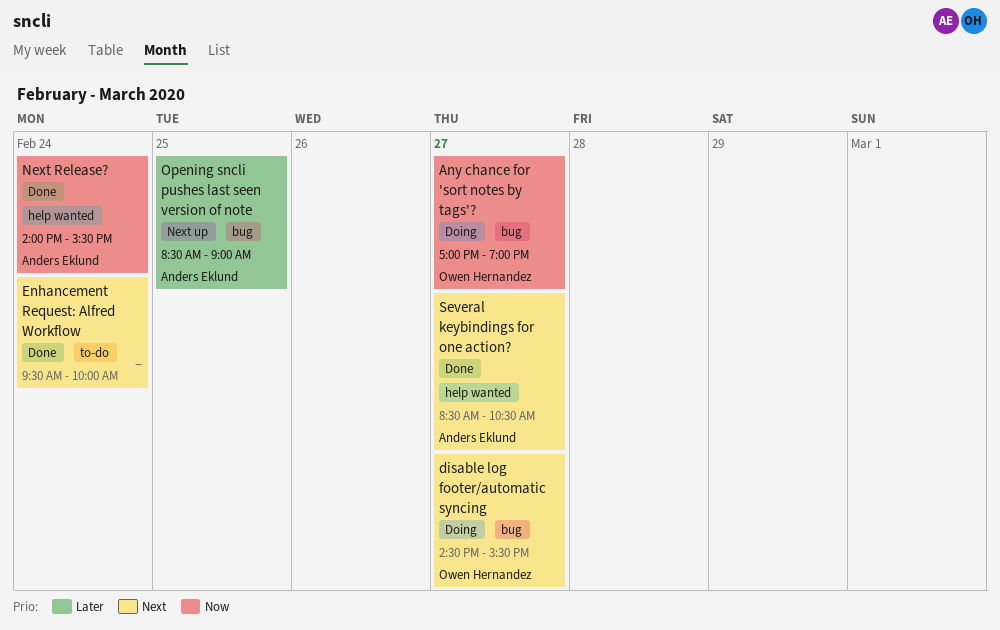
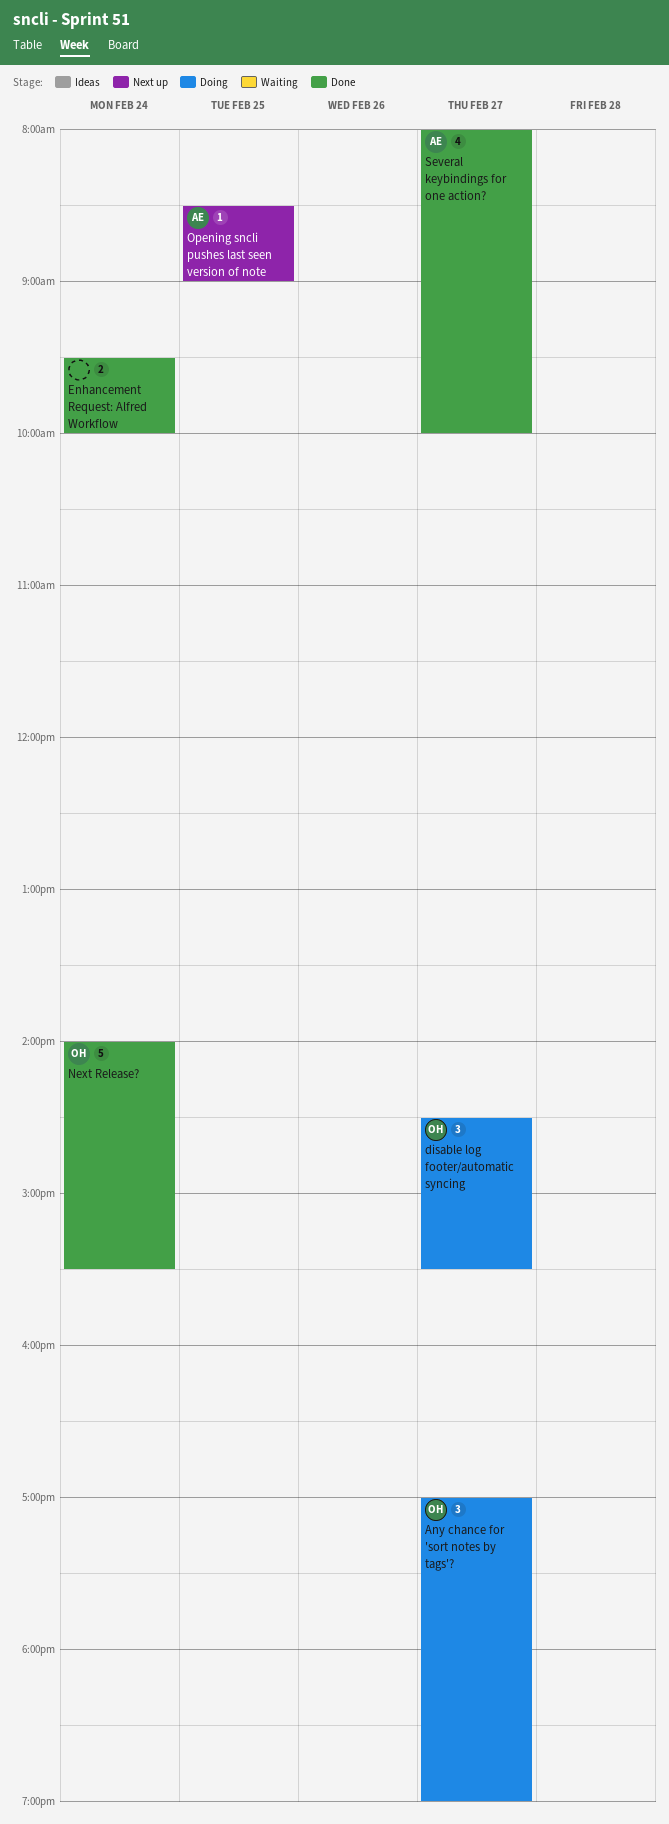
Next Release?, owner: Anders Eklund -> Owen Hernandez
Several keybindings for one action?, begins: 08:30 -> 08:00
Several keybindings for one action?, ends: 10:30 -> 10:00

